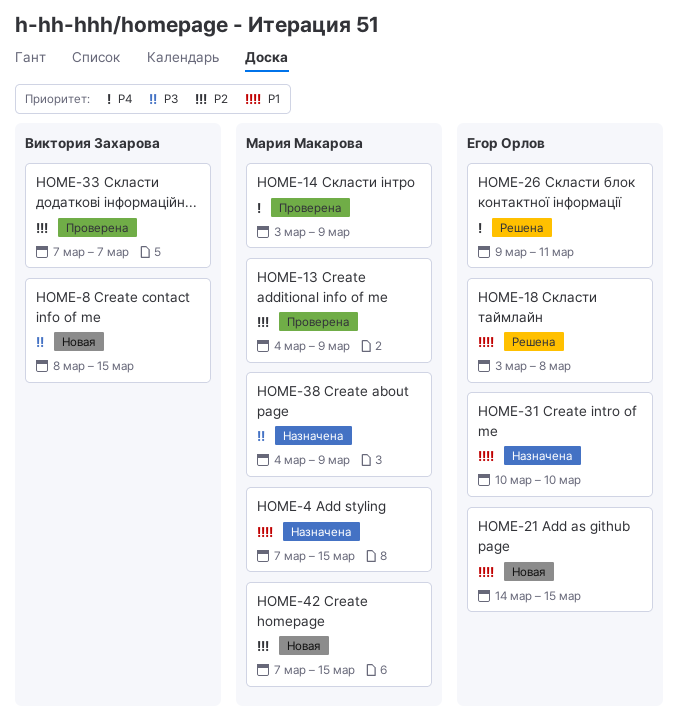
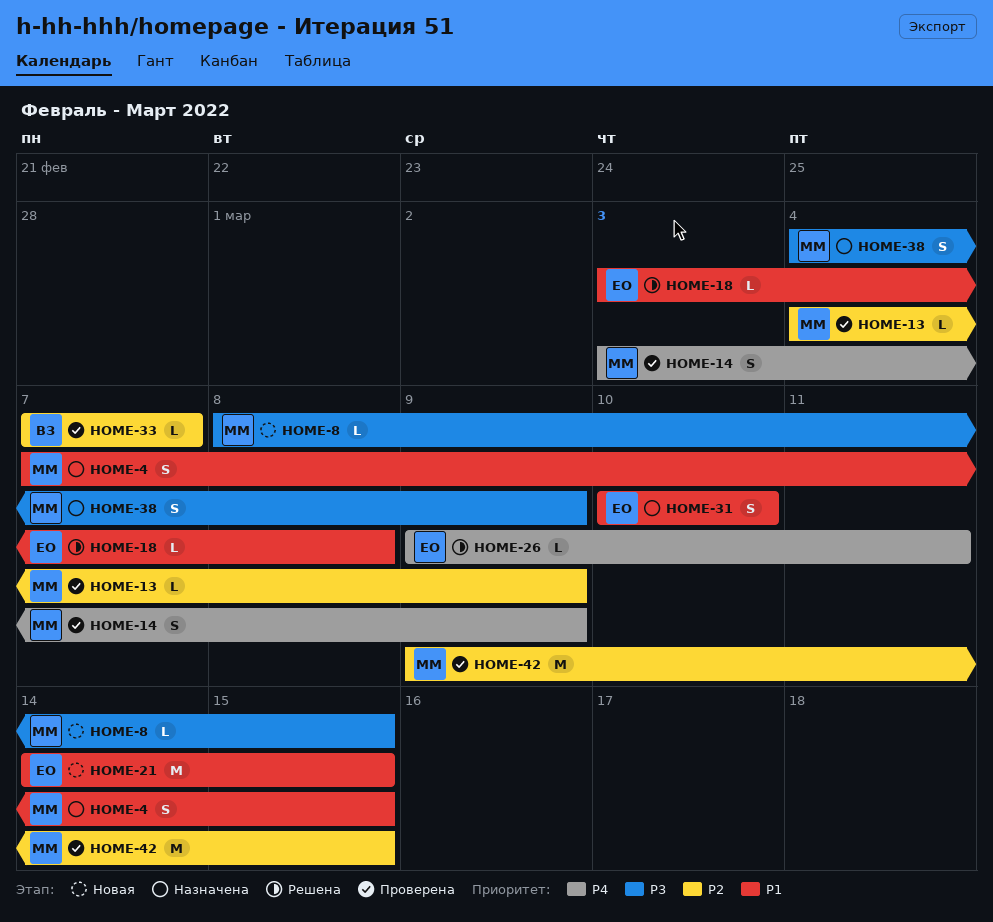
HOME-8, owner: Виктория Захарова -> Мария Макарова
HOME-42, status: Новая -> Проверена
HOME-42, start: Mar 7 -> Mar 9

